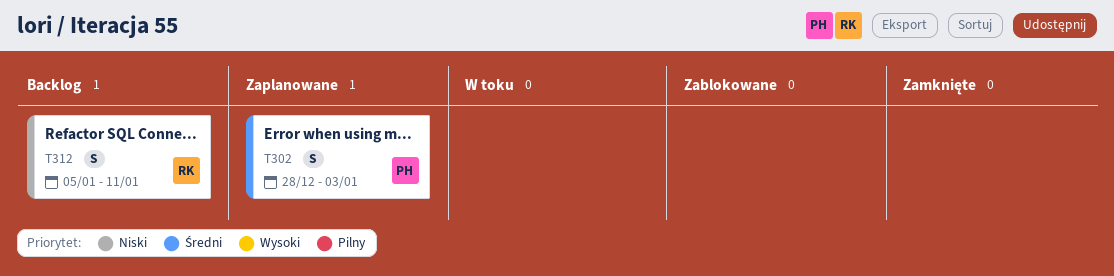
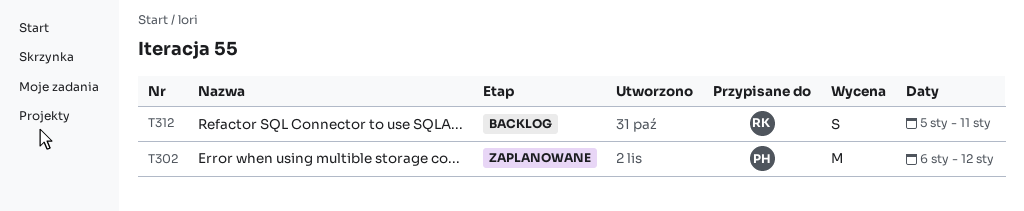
T302, estimate: S -> M
T302, start: Dec 28 -> Jan 6
T302, due: Jan 3 -> Jan 12

